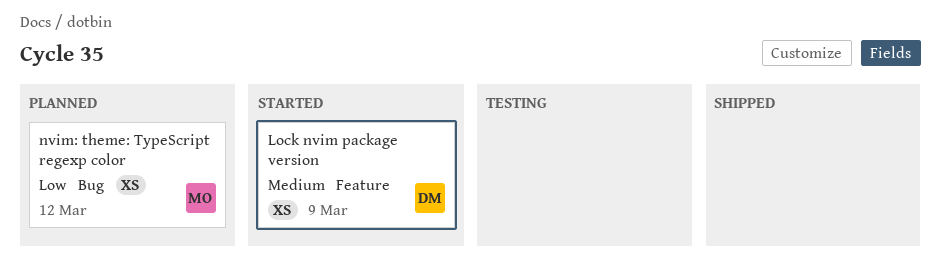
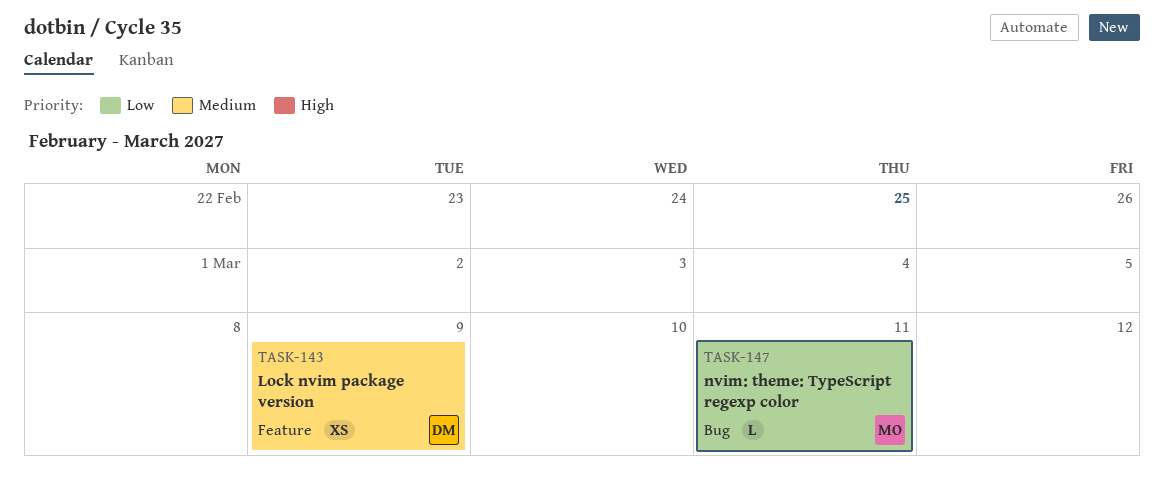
nvim: theme: TypeScript regexp color, estimate: XS -> L
nvim: theme: TypeScript regexp color, due: Mar 12 -> Mar 11

